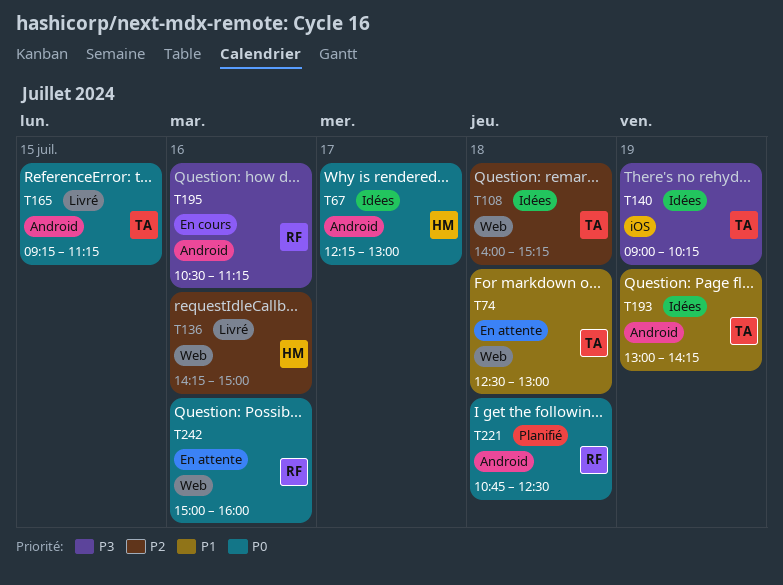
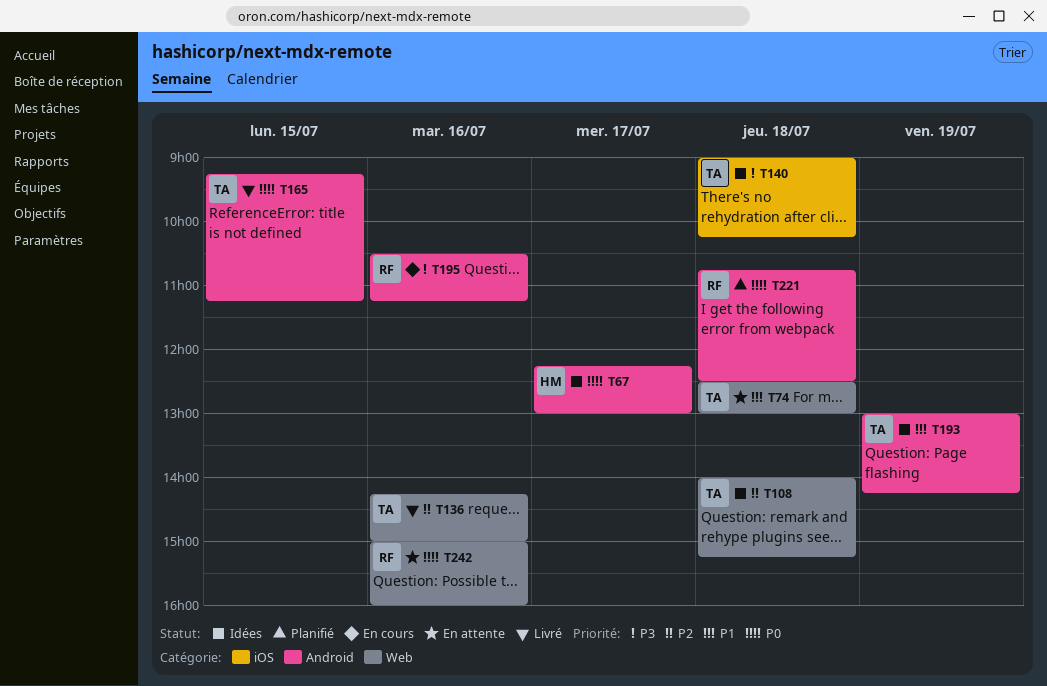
T136, owner: HM -> TA
T140, day: Jul 19 -> Jul 18

